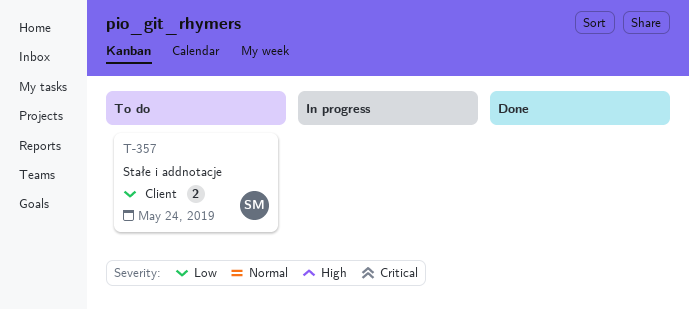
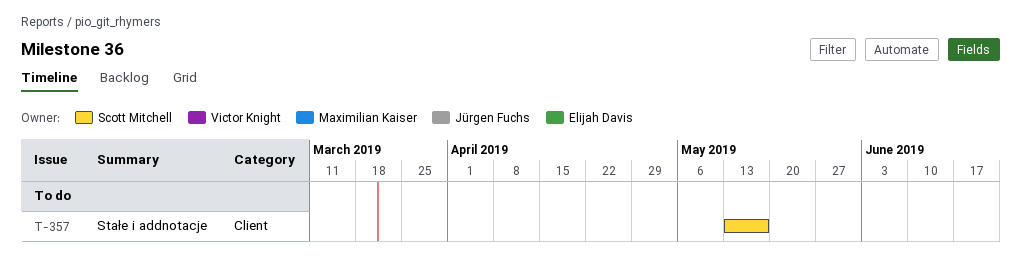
T-357, due: May 24 -> May 17

